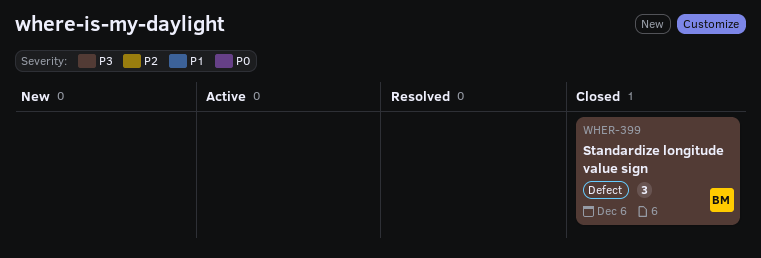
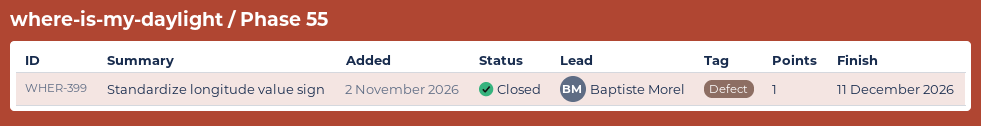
WHER-399, estimate: 3 -> 1
WHER-399, due: Dec 6 -> Dec 11

